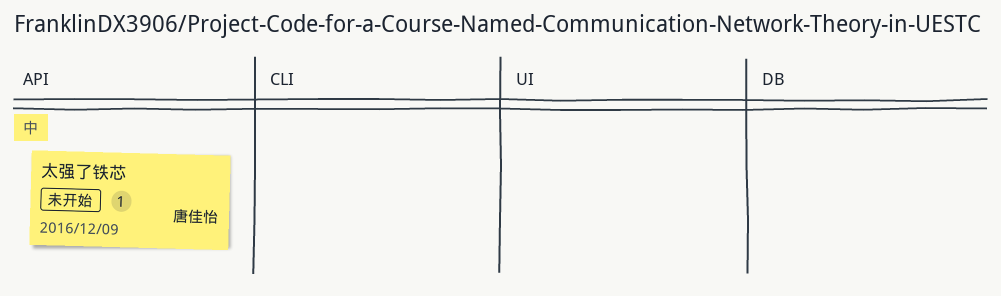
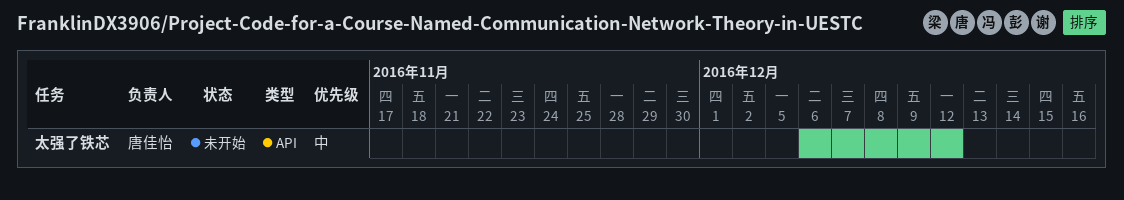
太强了铁芯, due: Dec 9 -> Dec 12

